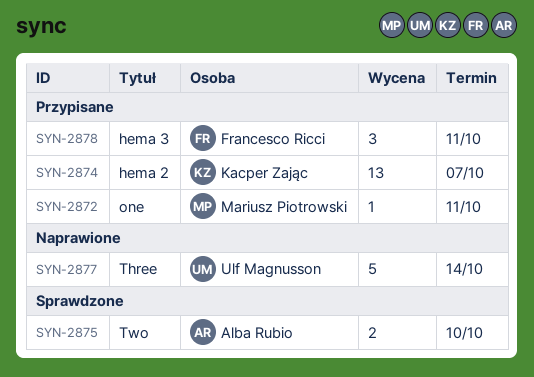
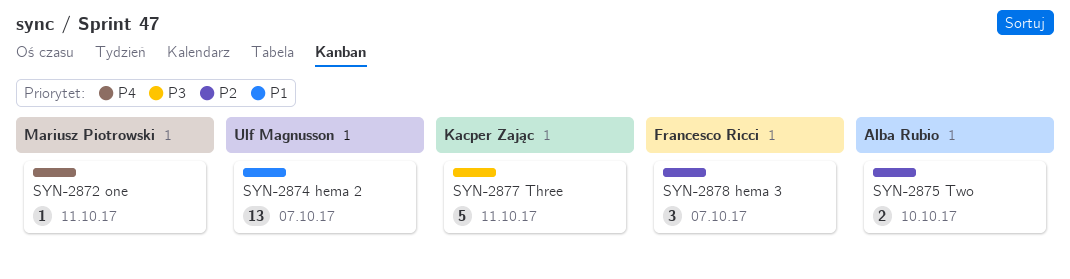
SYN-2874, owner: Kacper Zając -> Ulf Magnusson
SYN-2877, owner: Ulf Magnusson -> Kacper Zając
SYN-2877, due: Oct 14 -> Oct 11
SYN-2878, due: Oct 11 -> Oct 7

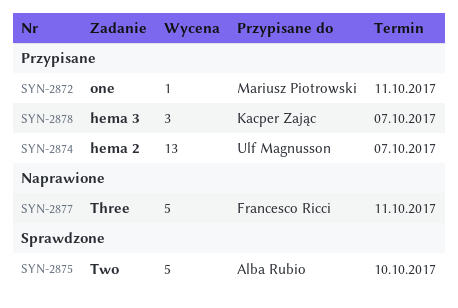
SYN-2875, estimate: 2 -> 5
SYN-2877, owner: Kacper Zając -> Francesco Ricci
SYN-2878, owner: Francesco Ricci -> Kacper Zając

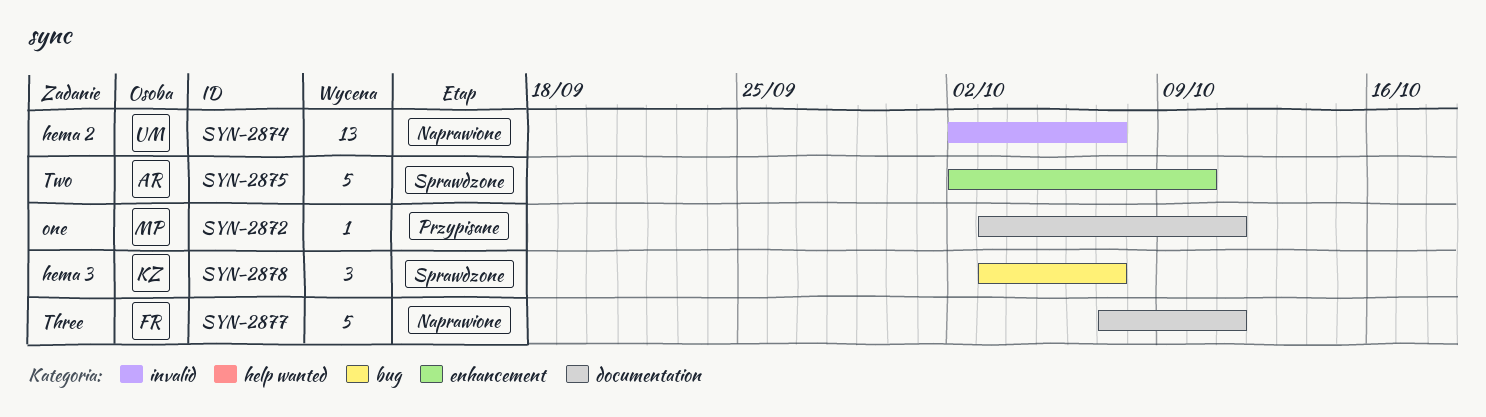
SYN-2874, status: Przypisane -> Naprawione
SYN-2878, status: Przypisane -> Sprawdzone

